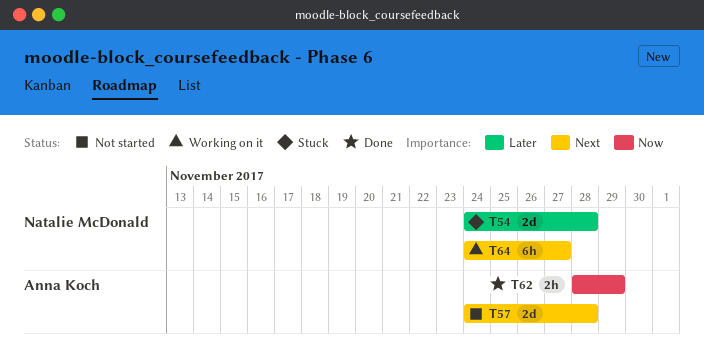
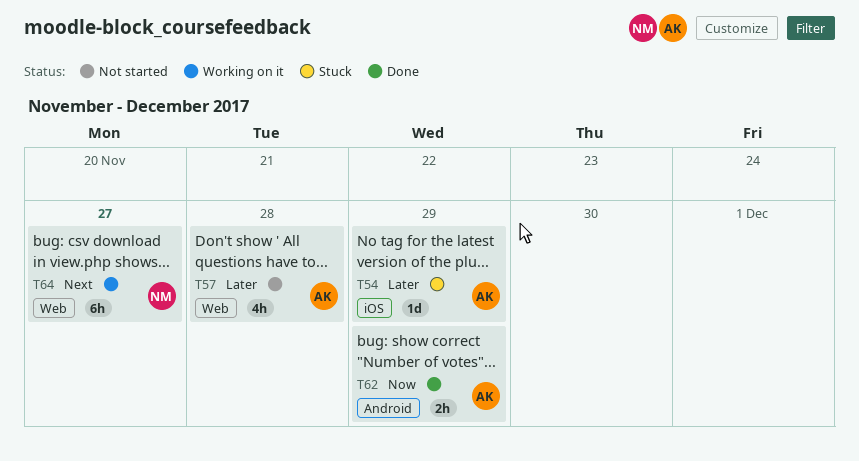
T54, owner: Natalie McDonald -> Anna Koch
T54, estimate: 2d -> 1d
T54, due: Nov 28 -> Nov 29
T57, priority: Next -> Later
T57, estimate: 2d -> 4h

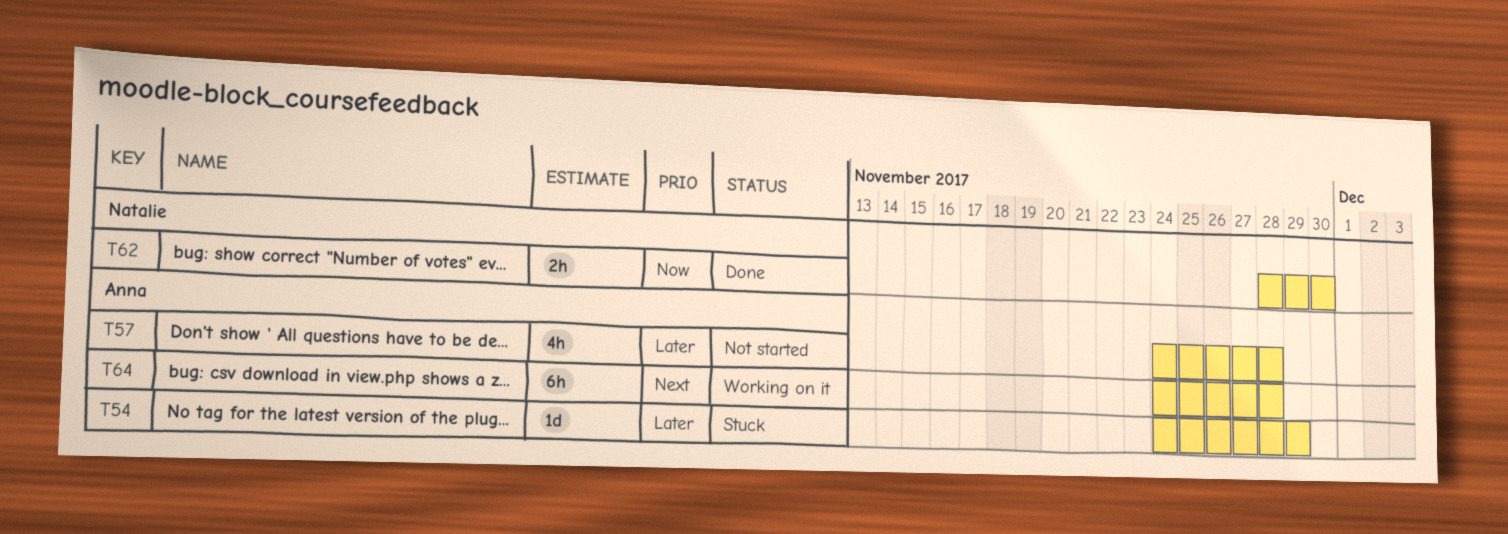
T62, owner: Anna -> Natalie
T62, due: Nov 29 -> Nov 30
T64, owner: Natalie -> Anna
T64, due: Nov 27 -> Nov 28

